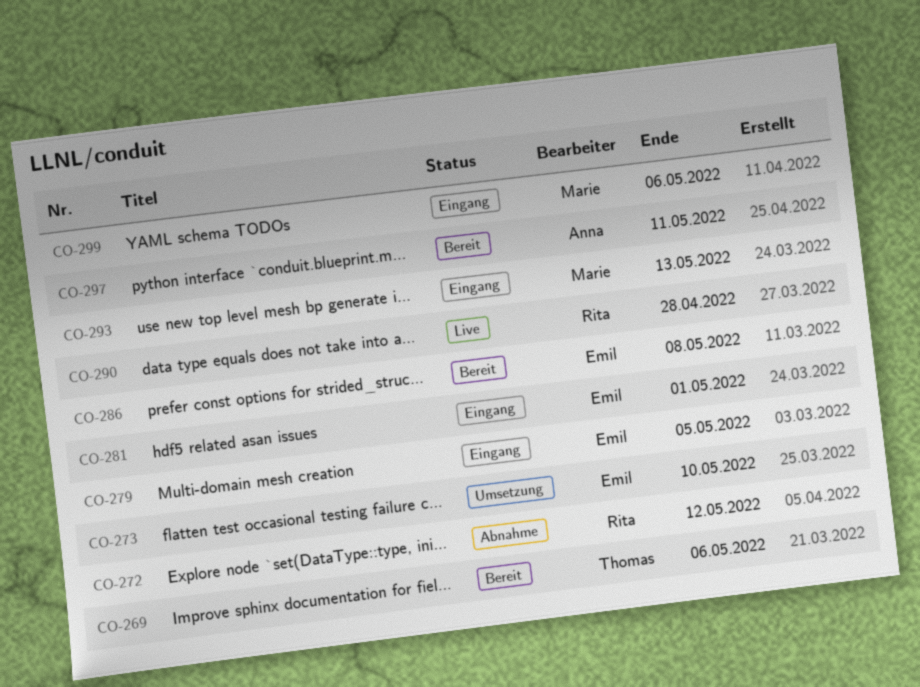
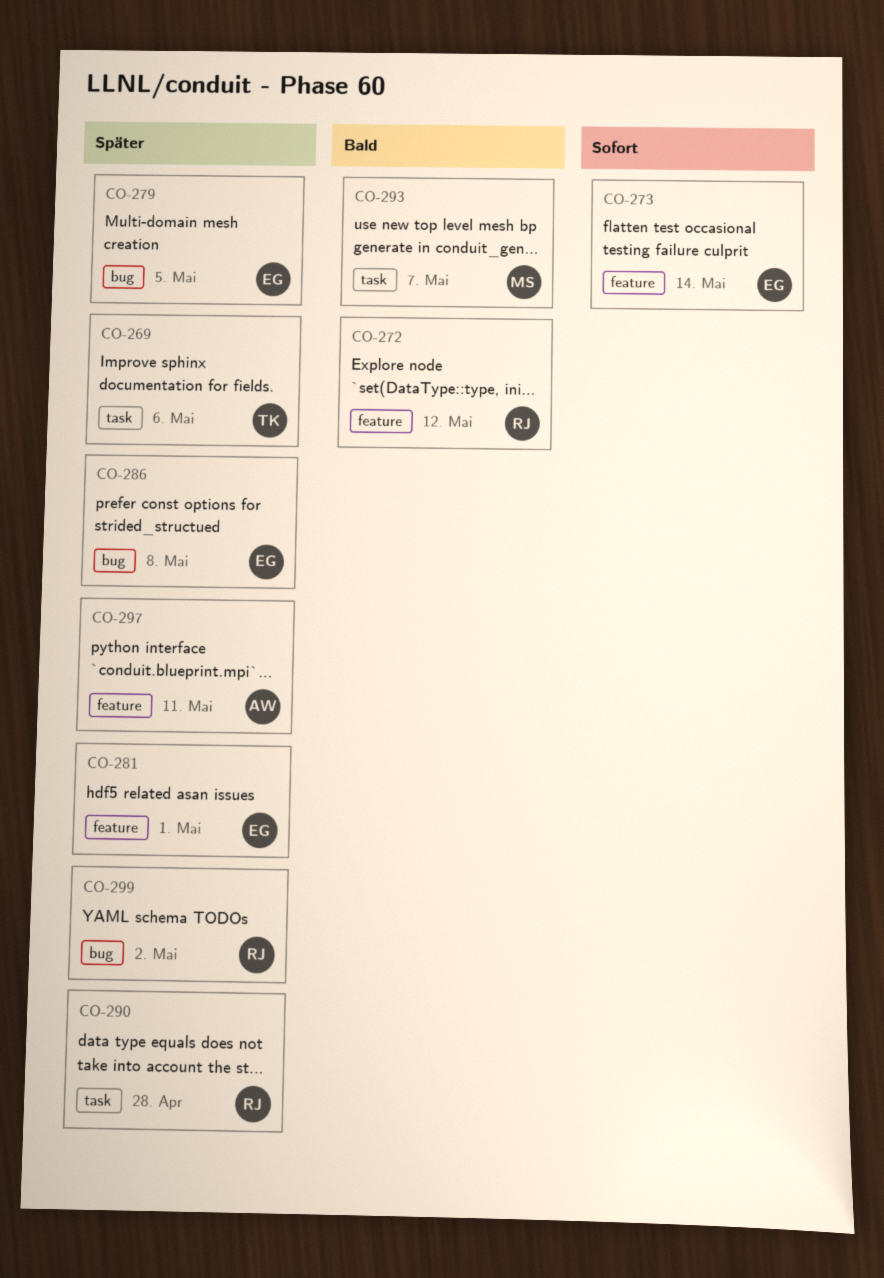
CO-273, due: May 10 -> May 14
CO-293, due: May 13 -> May 7
CO-299, owner: Marie -> Rita
CO-299, due: May 6 -> May 2

